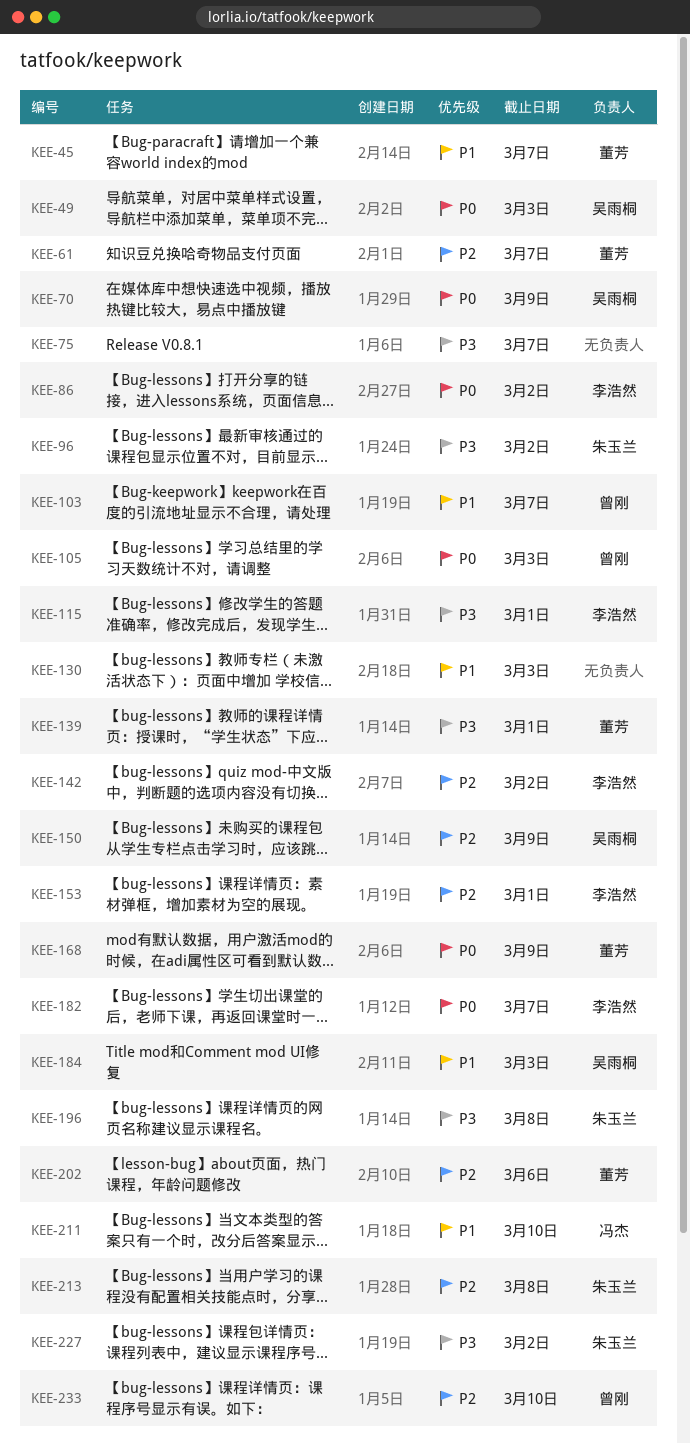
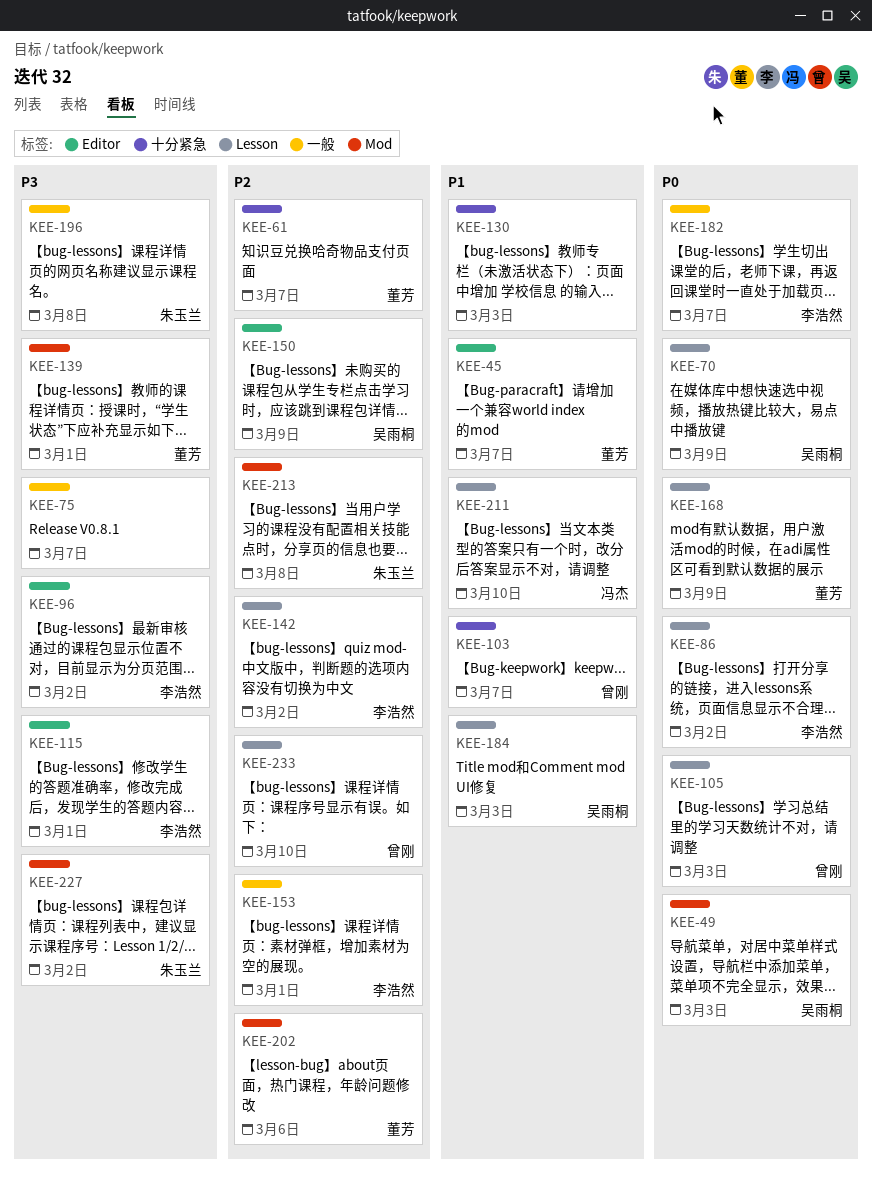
KEE-96, owner: 朱玉兰 -> 李浩然

